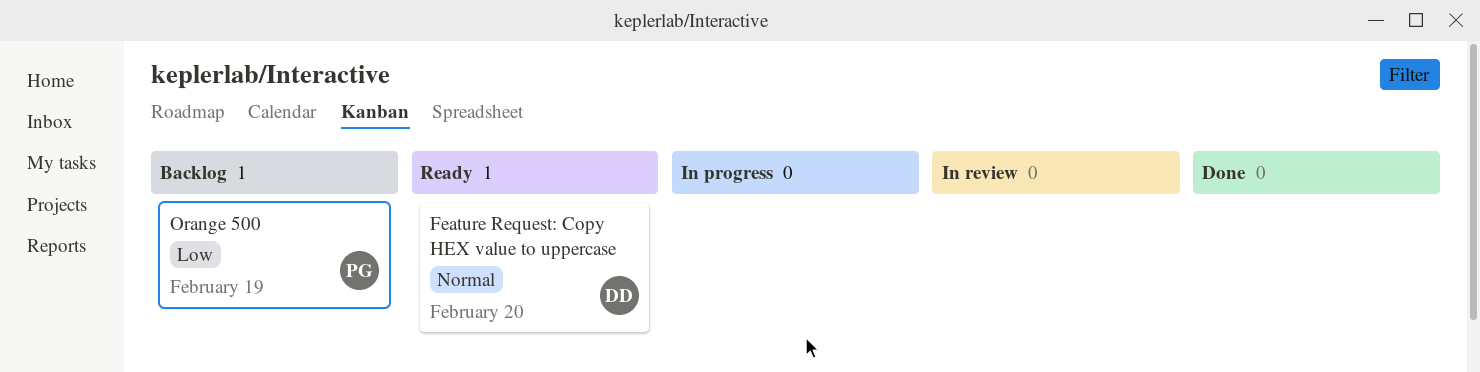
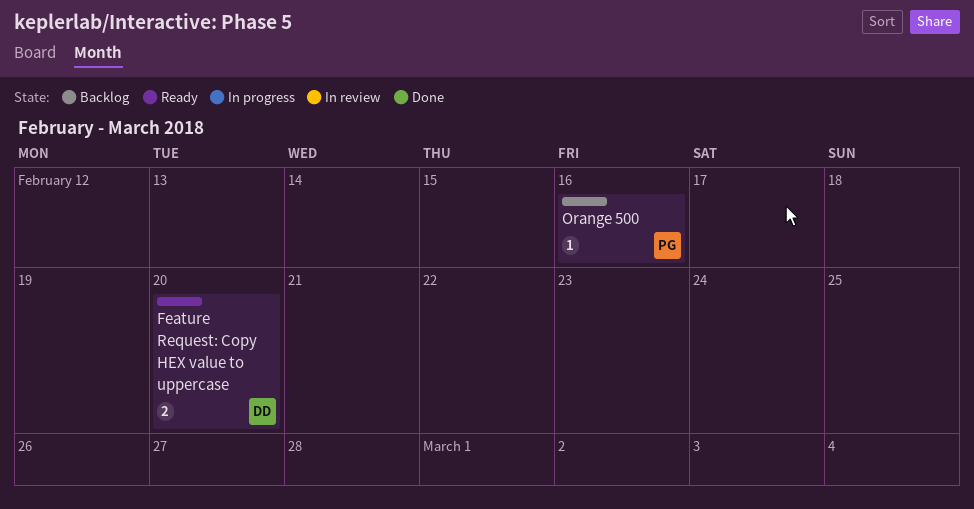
Orange 500, due: Feb 19 -> Feb 16

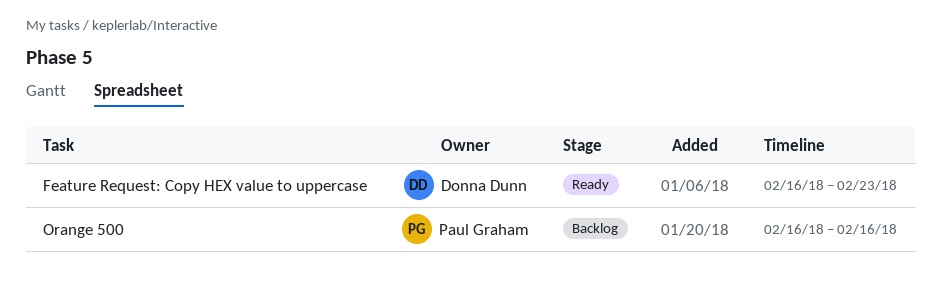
Feature Request: Copy HEX value to uppercase, due: Feb 20 -> Feb 23

